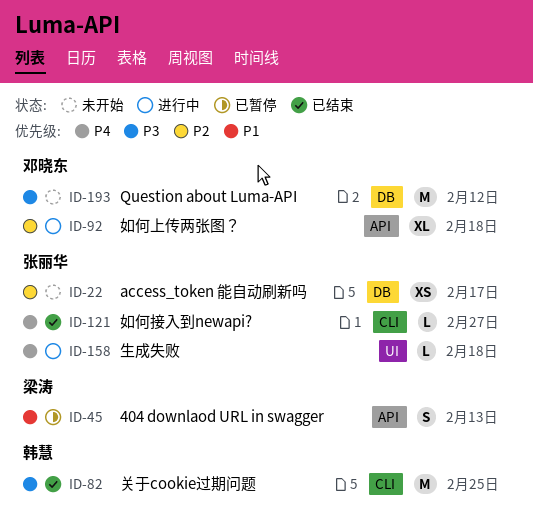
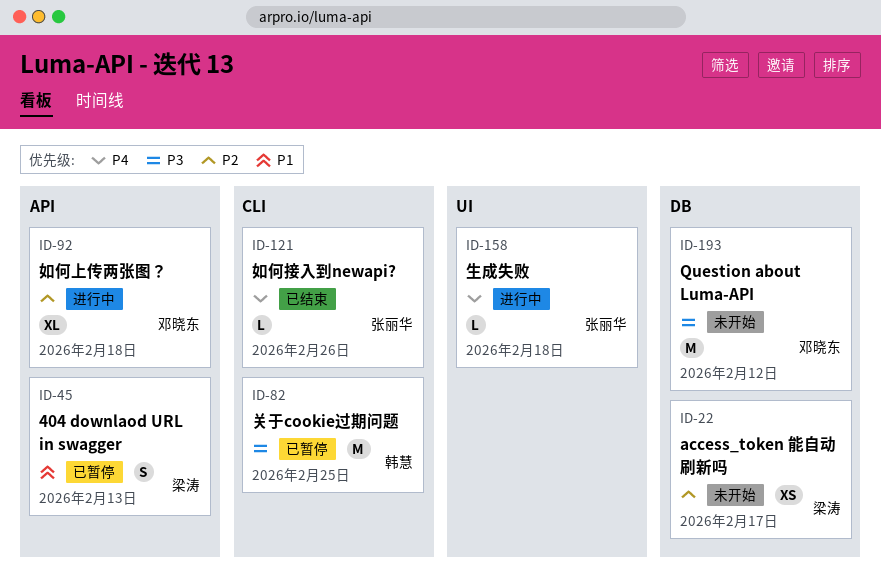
ID-22, owner: 张丽华 -> 梁涛
ID-82, status: 已结束 -> 已暂停
ID-121, due: Feb 27 -> Feb 26

